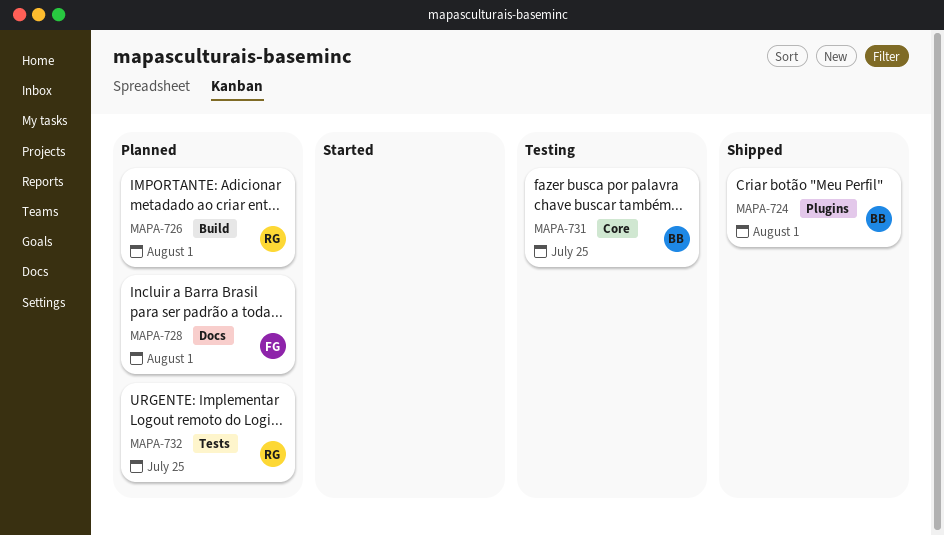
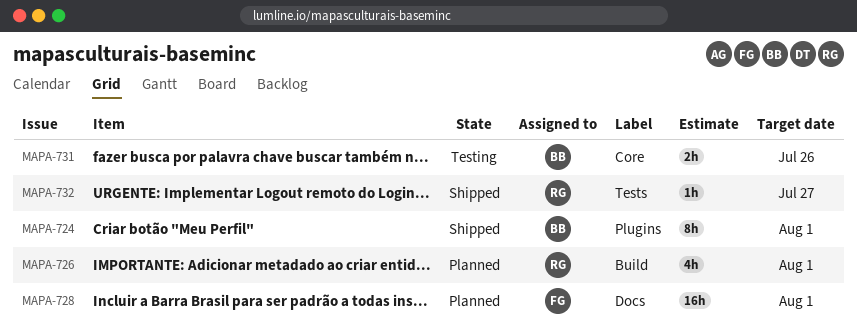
MAPA-731, due: Jul 25 -> Jul 26
MAPA-732, status: Planned -> Shipped
MAPA-732, due: Jul 25 -> Jul 27

